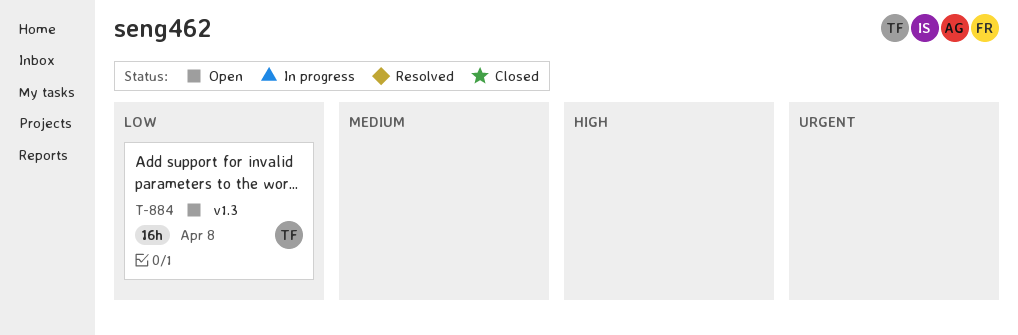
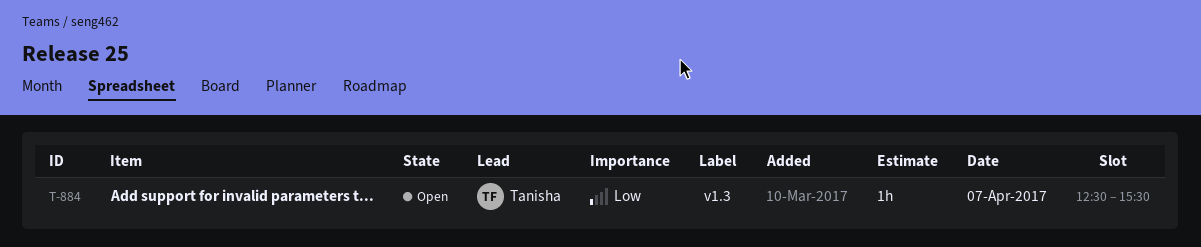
T-884, estimate: 16h -> 1h
T-884, day: Apr 8 -> Apr 7

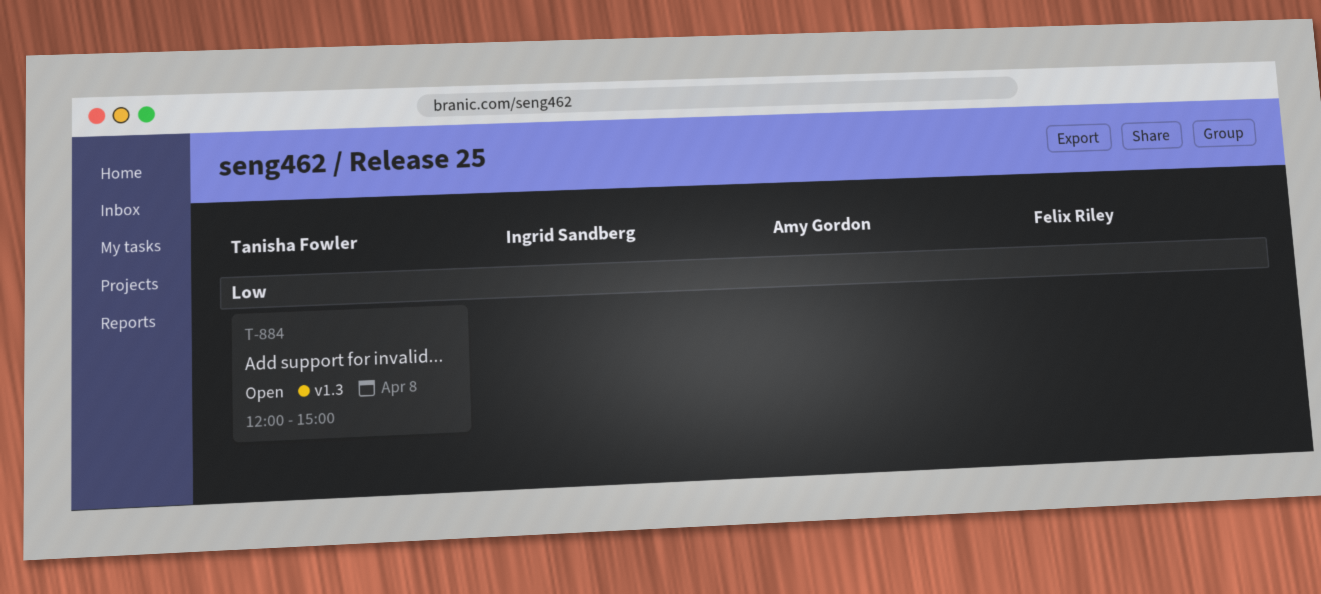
T-884, day: Apr 7 -> Apr 8
T-884, begins: 12:30 -> 12:00
T-884, ends: 15:30 -> 15:00

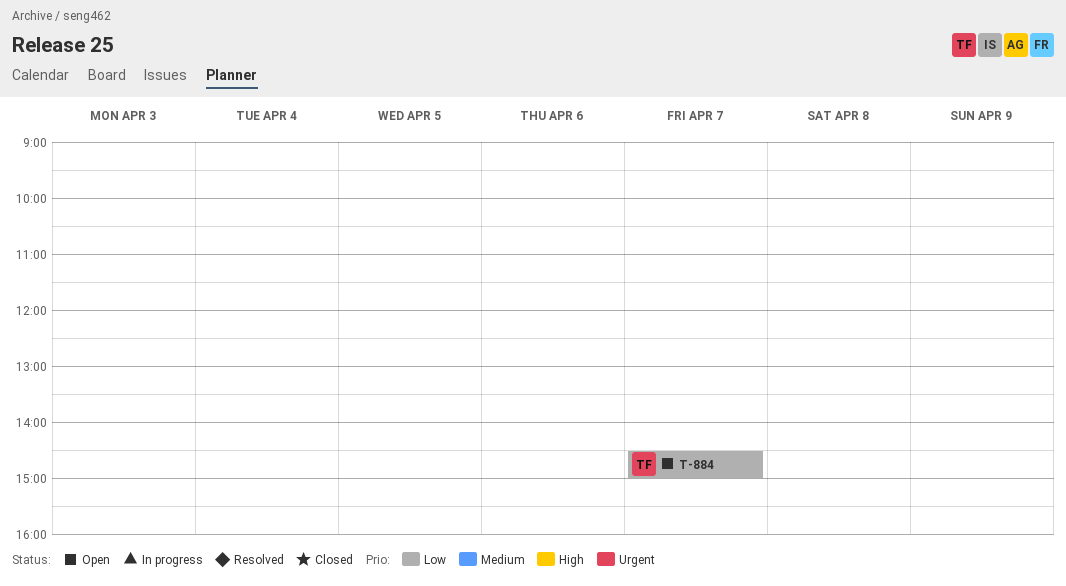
T-884, day: Apr 8 -> Apr 7
T-884, begins: 12:00 -> 14:30

